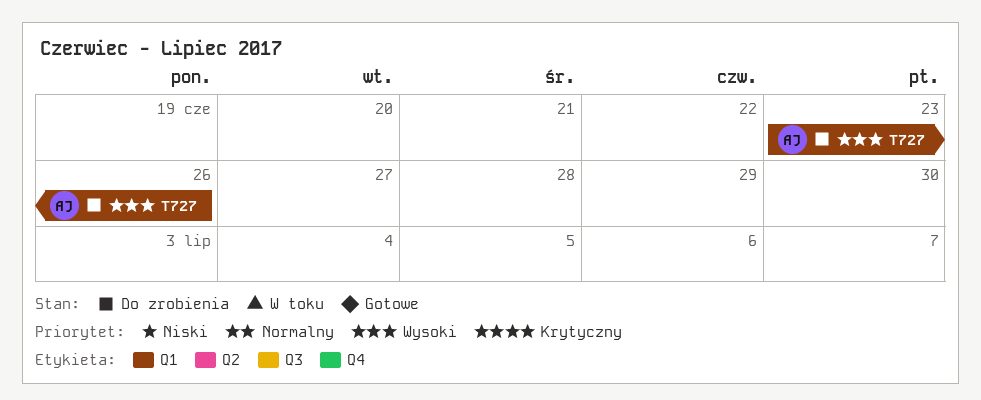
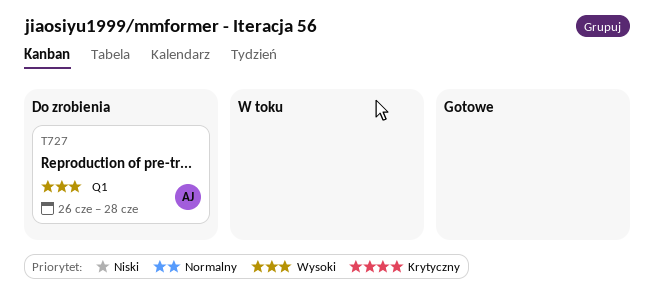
T727, start: Jun 23 -> Jun 26
T727, due: Jun 26 -> Jun 28

